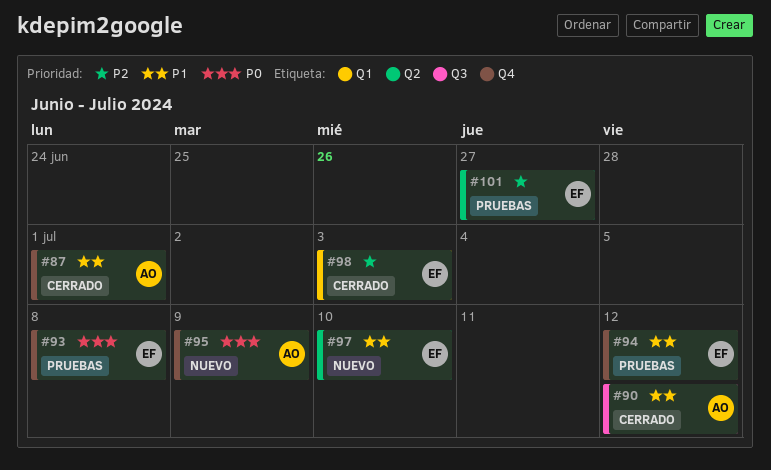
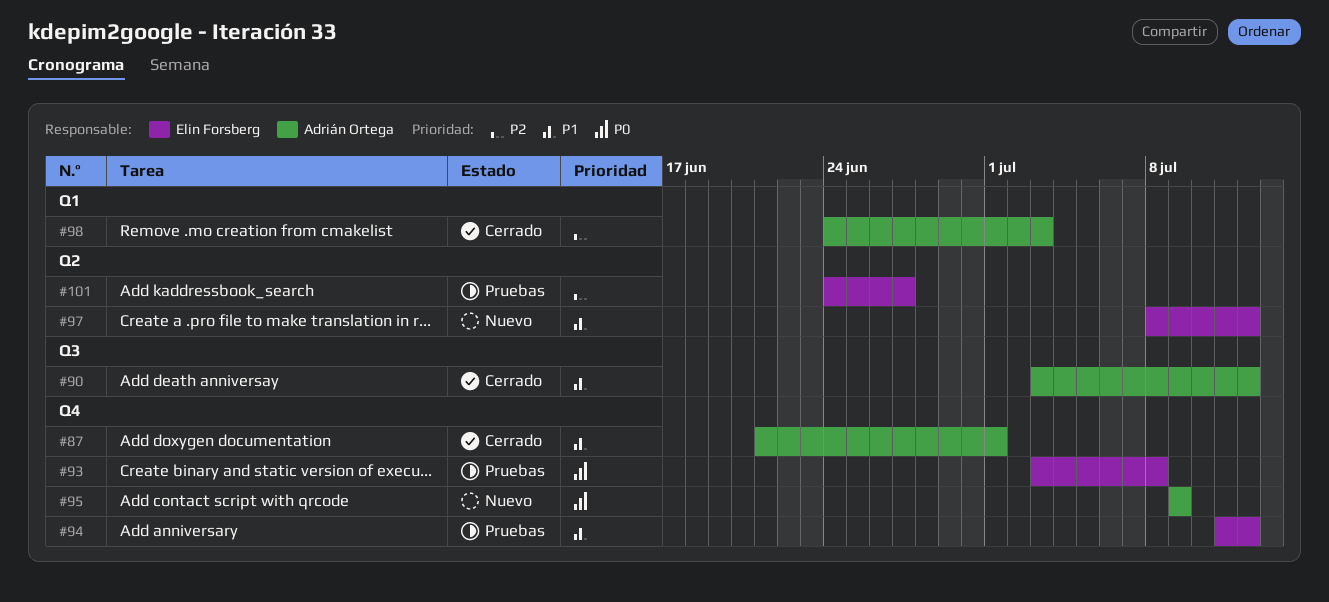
#97, due: Jul 10 -> Jul 12
#98, owner: Elin Forsberg -> Adrián Ortega

